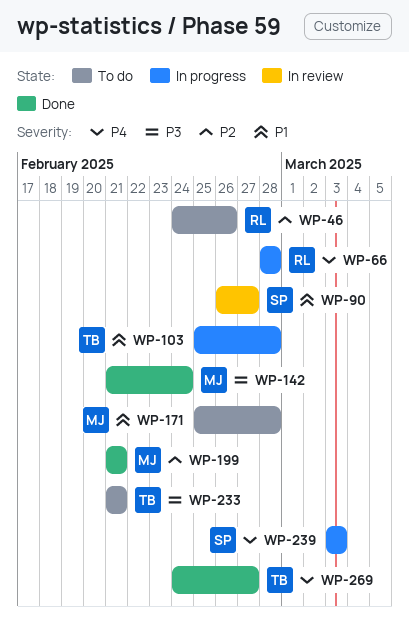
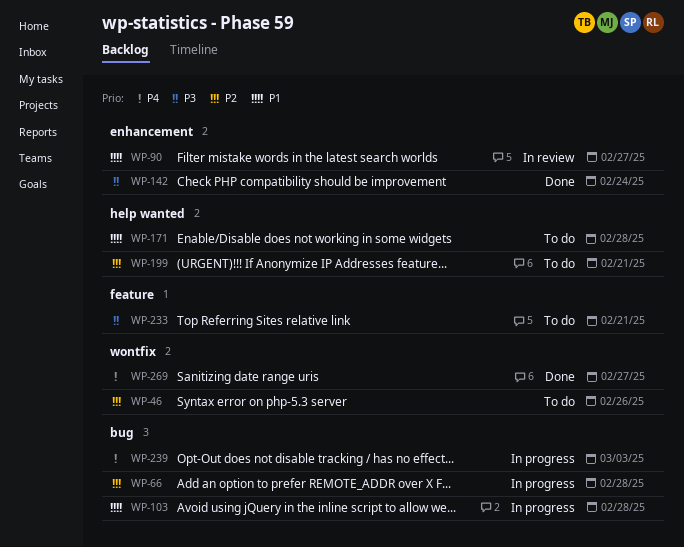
WP-66, priority: P4 -> P2
WP-199, status: Done -> To do

